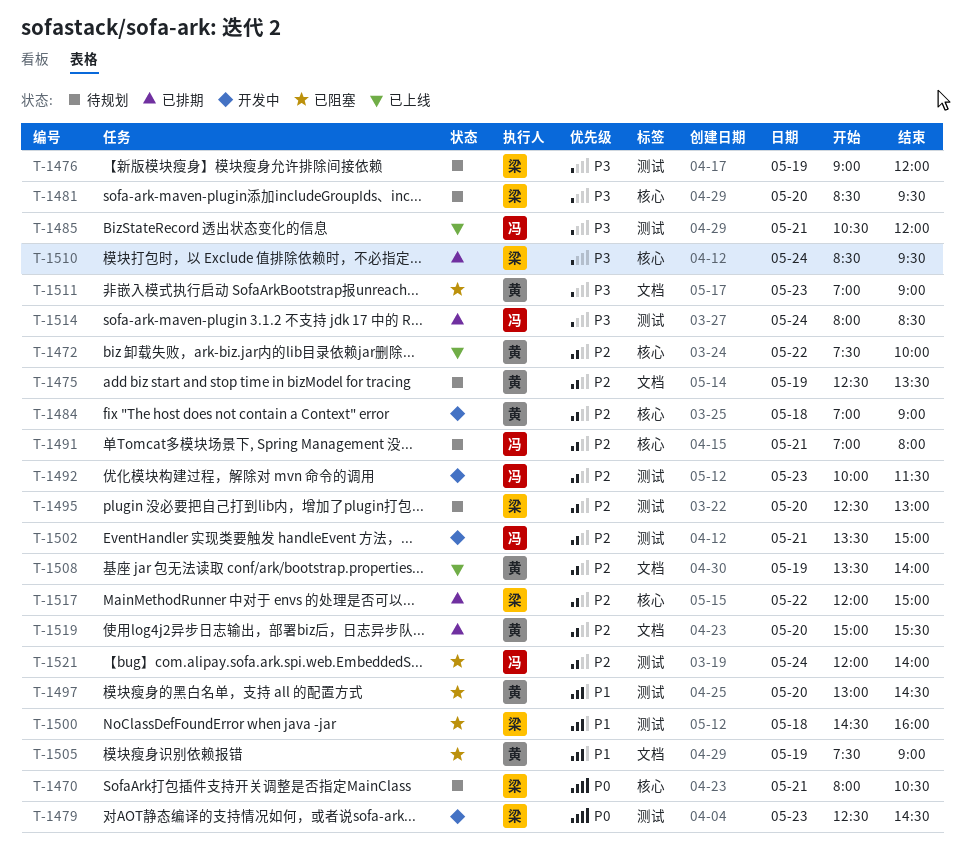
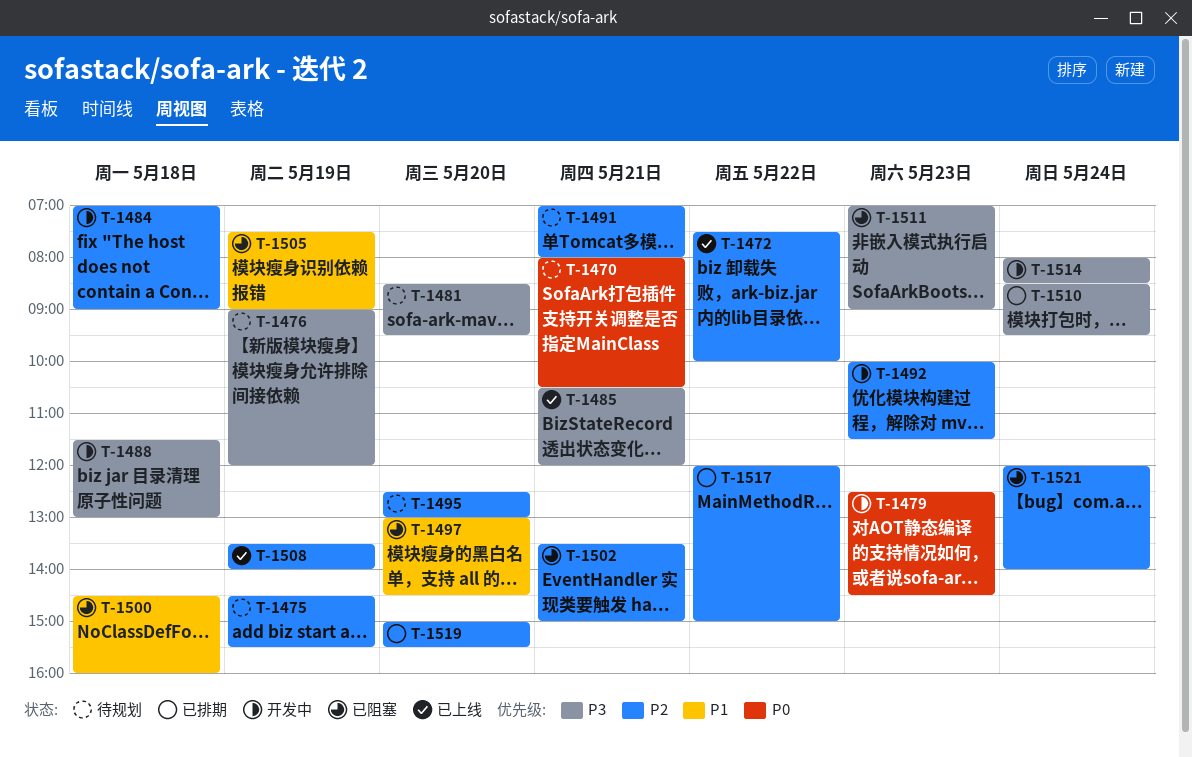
T-1475, begins: 12:30 -> 14:30
T-1475, ends: 13:30 -> 15:30
T-1488: none -> present
T-1502, status: 开发中 -> 已阻塞
T-1514, status: 已排期 -> 开发中

